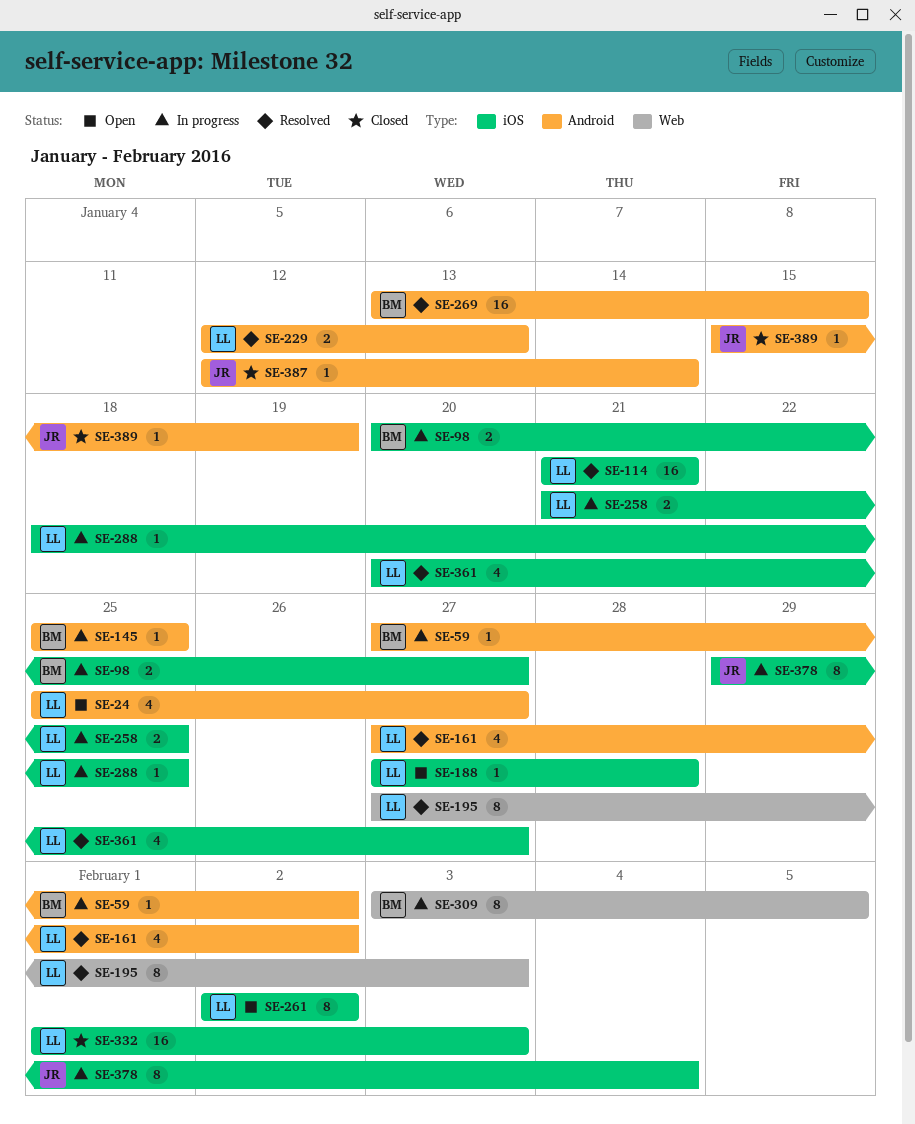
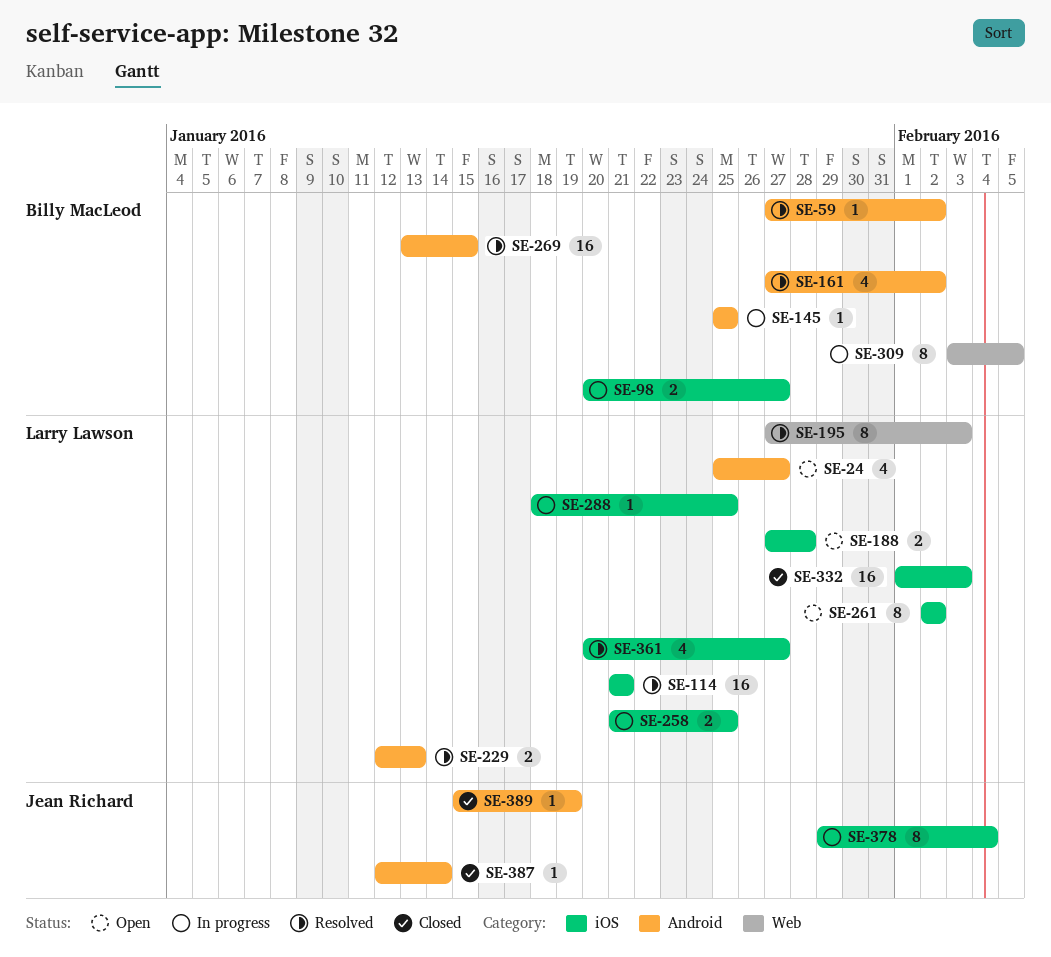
SE-59, status: In progress -> Resolved
SE-161, owner: Larry Lawson -> Billy MacLeod
SE-188, estimate: 1 -> 2

